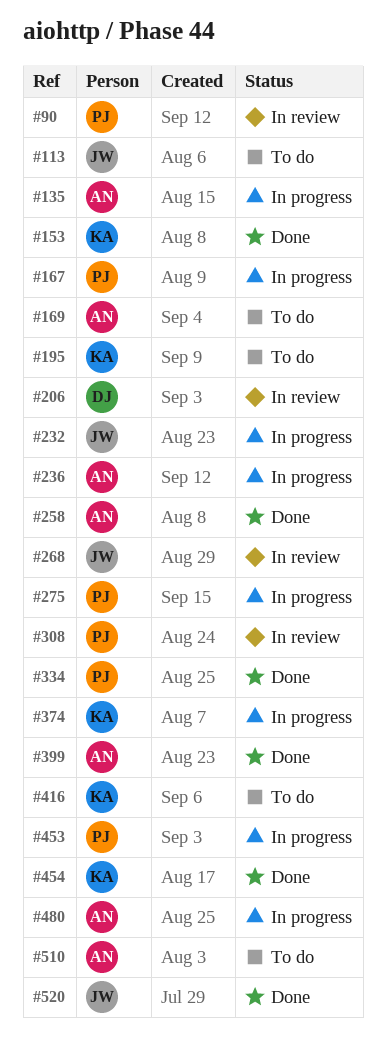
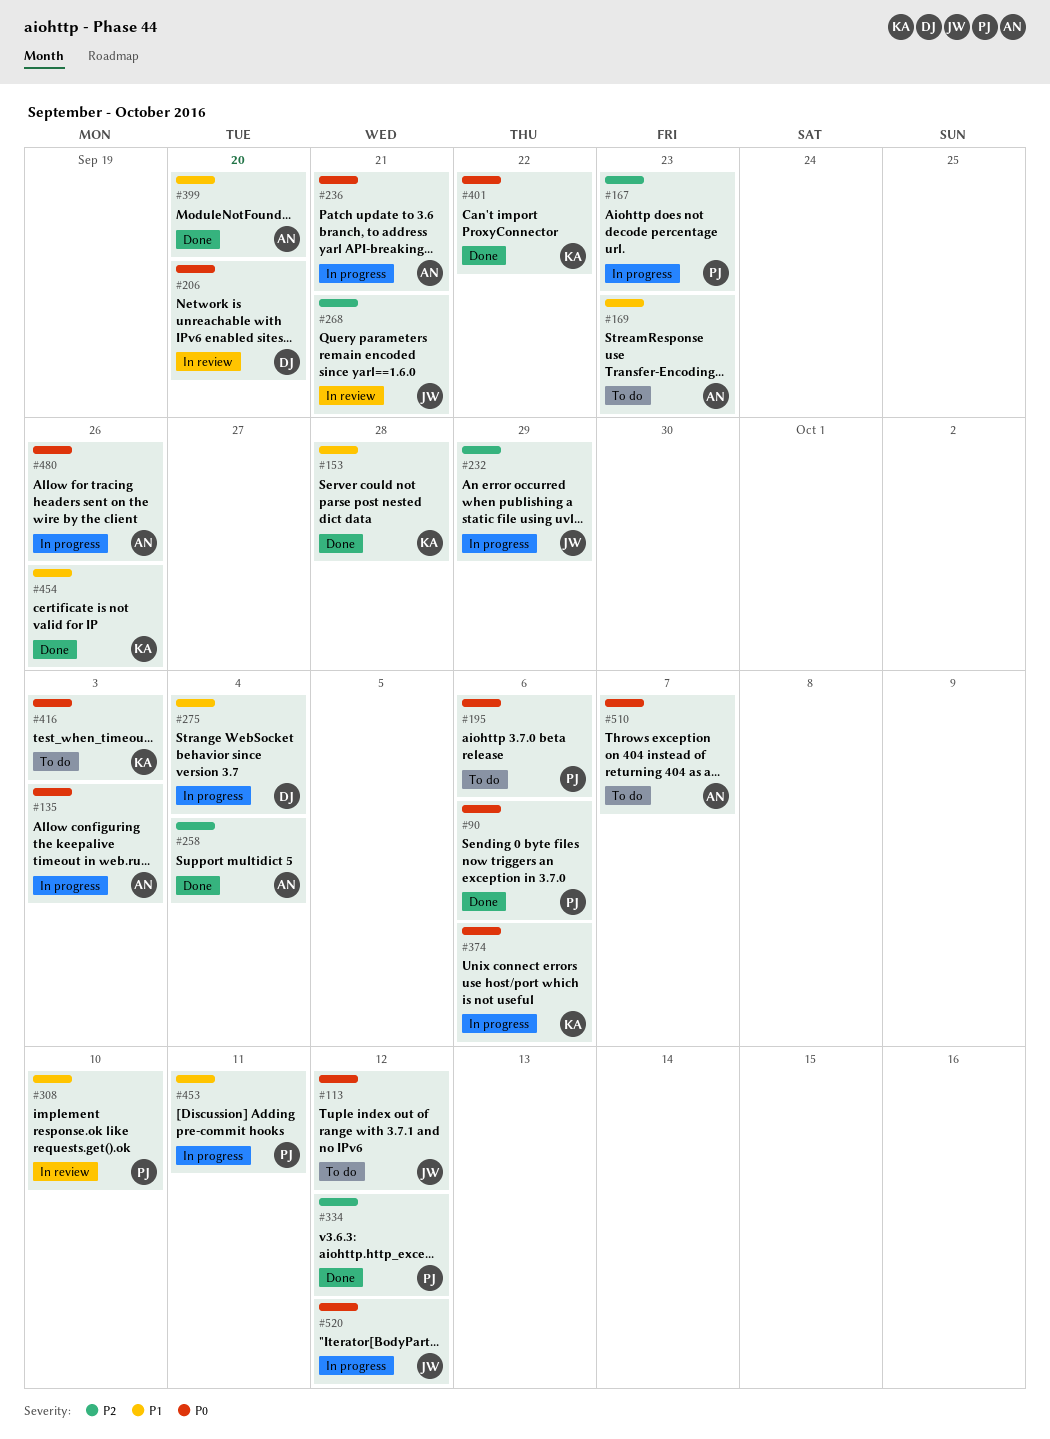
#90, status: In review -> Done
#195, owner: KA -> PJ
#275, owner: PJ -> DJ
#401: none -> present
#520, status: Done -> In progress

